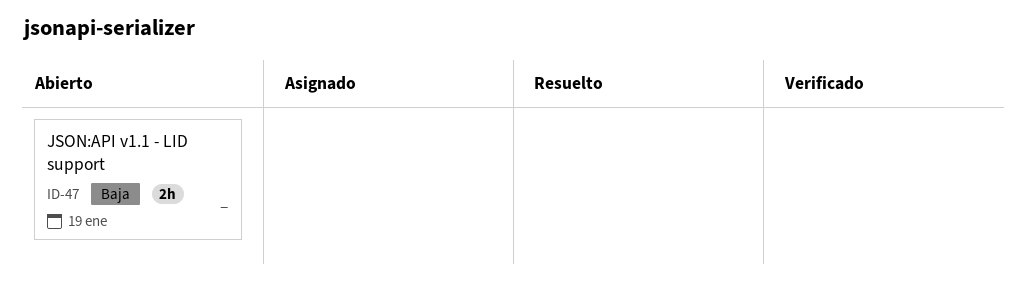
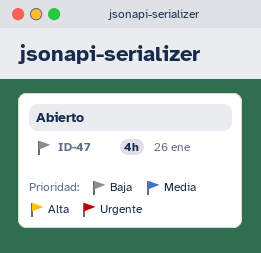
ID-47, estimate: 2h -> 4h
ID-47, due: Jan 19 -> Jan 26

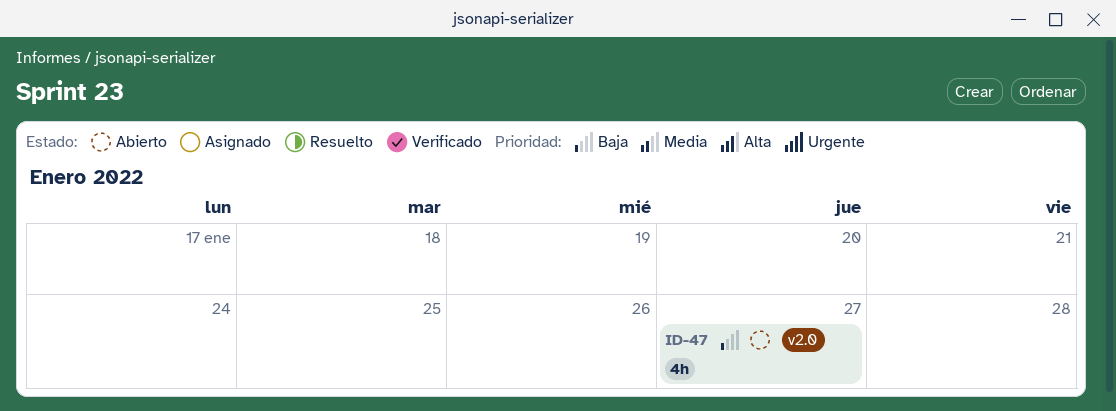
ID-47, due: Jan 26 -> Jan 27

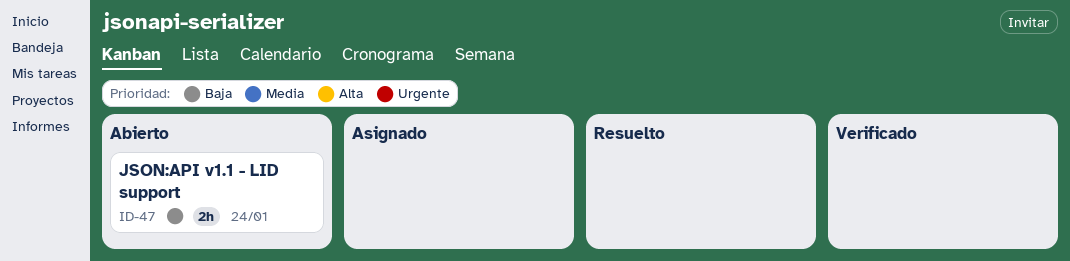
ID-47, estimate: 4h -> 2h
ID-47, due: Jan 27 -> Jan 24

